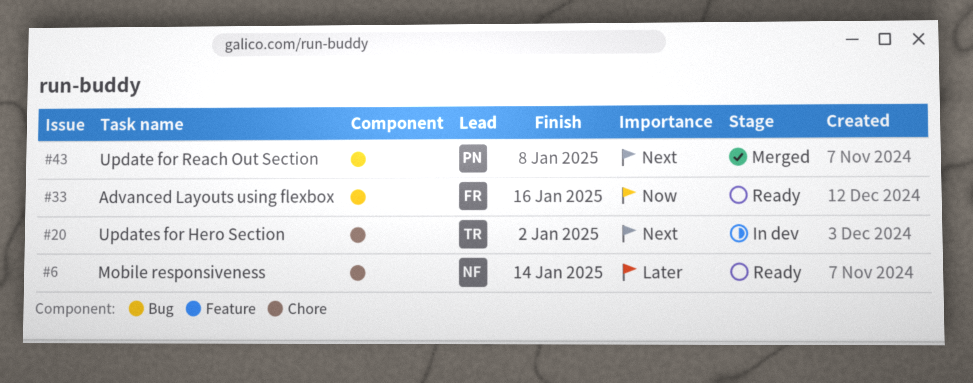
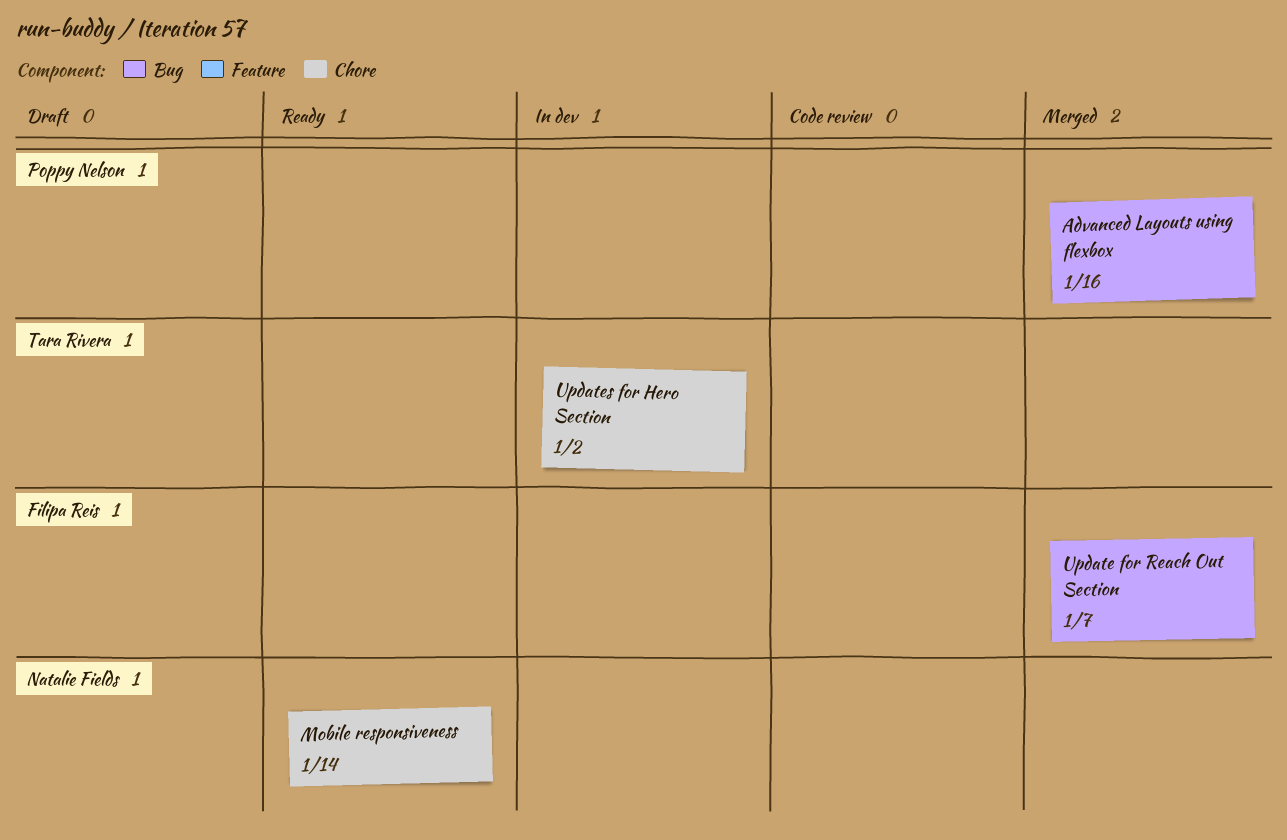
Advanced Layouts using flexbox, status: Ready -> Merged
Advanced Layouts using flexbox, owner: Filipa Reis -> Poppy Nelson
Update for Reach Out Section, owner: Poppy Nelson -> Filipa Reis
Update for Reach Out Section, due: Jan 8 -> Jan 7

